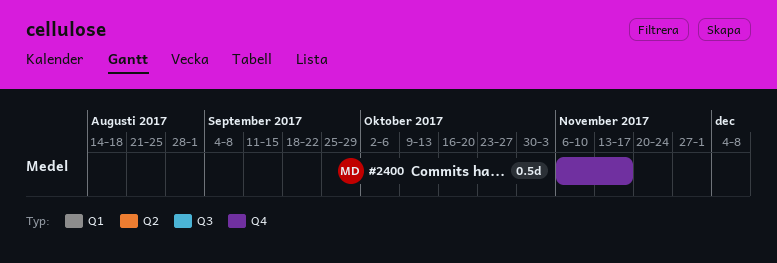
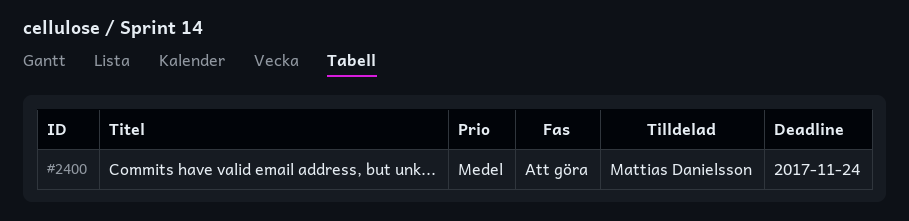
#2400, due: Nov 17 -> Nov 24

